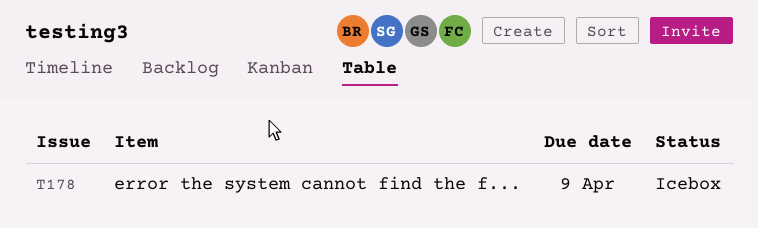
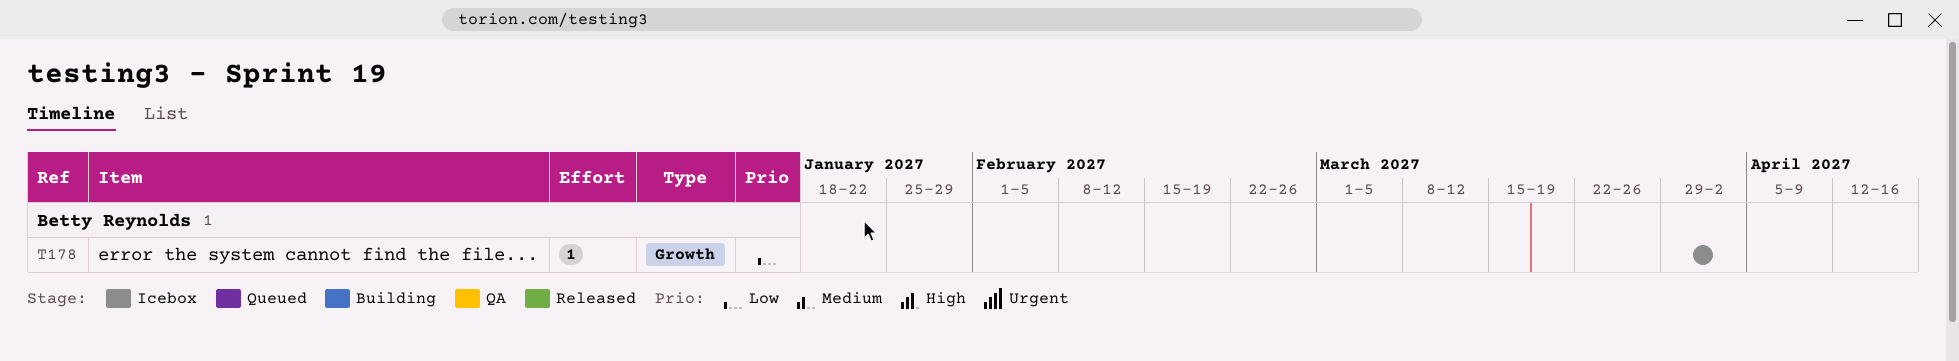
T178, due: Apr 9 -> Apr 2

